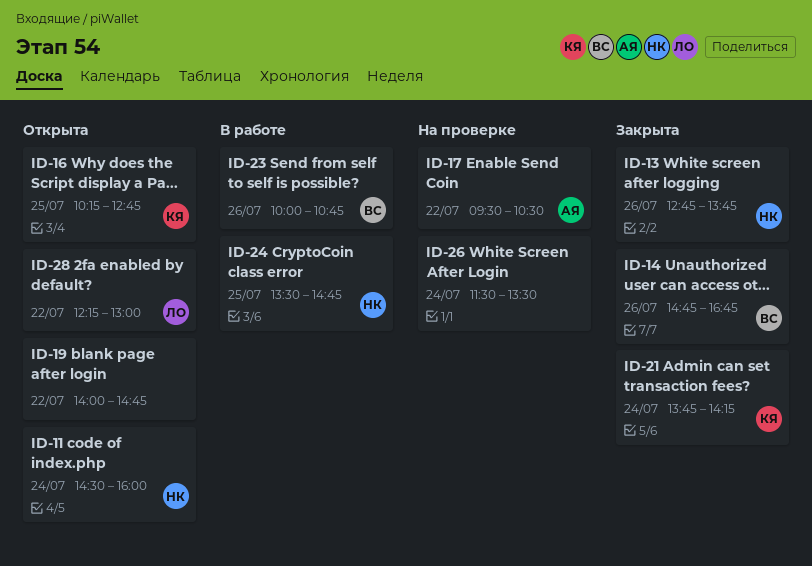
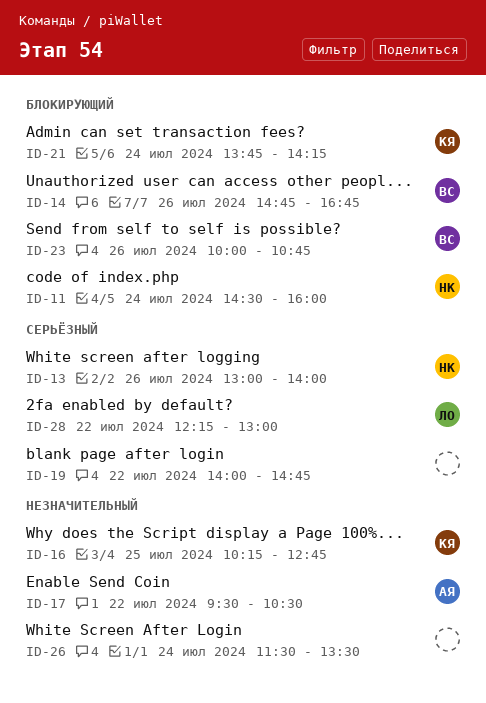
ID-13, begins: 12:45 -> 13:00
ID-13, ends: 13:45 -> 14:00
ID-24: present -> none

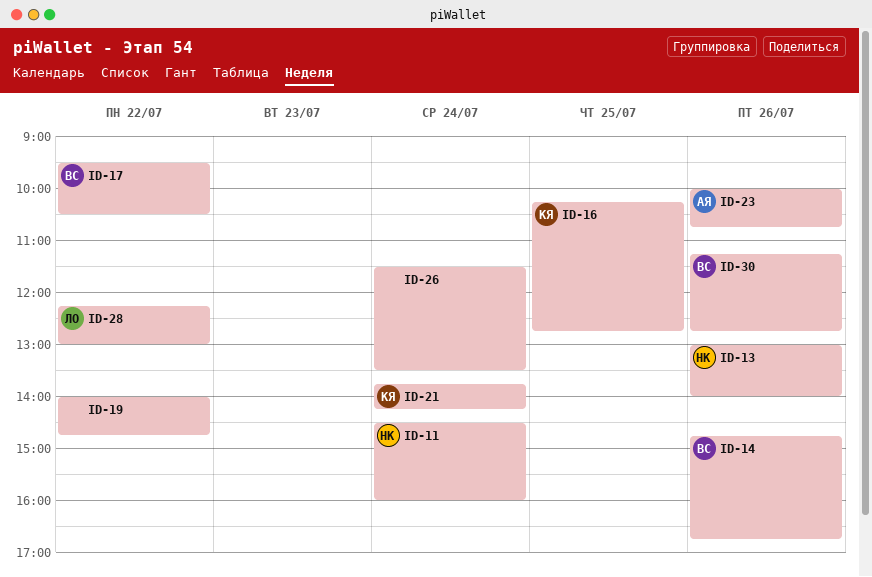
ID-17, owner: АЯ -> ВС
ID-23, owner: ВС -> АЯ
ID-30: none -> present

